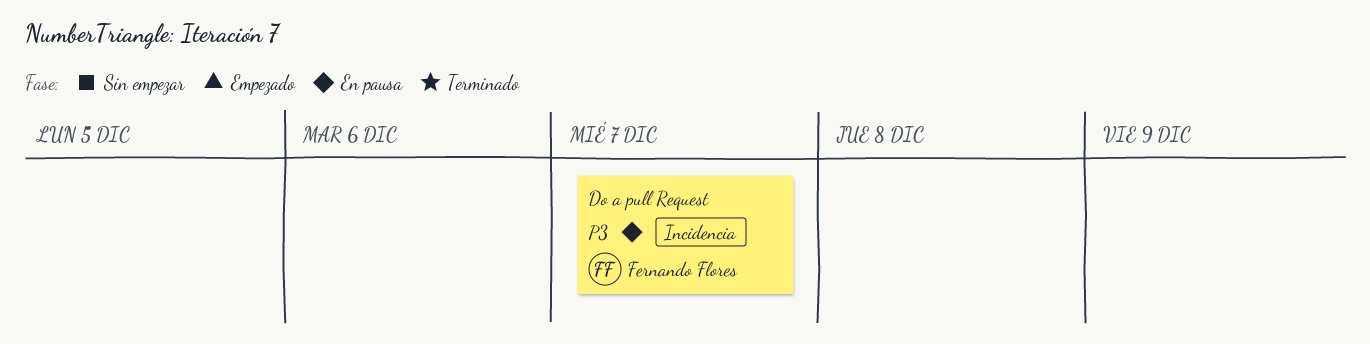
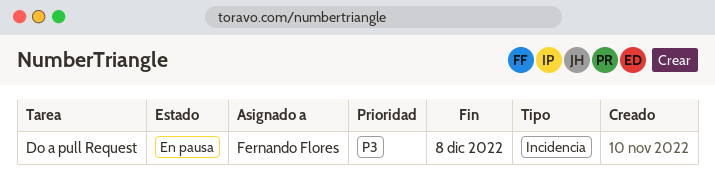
Do a pull Request, due: Dec 7 -> Dec 8

